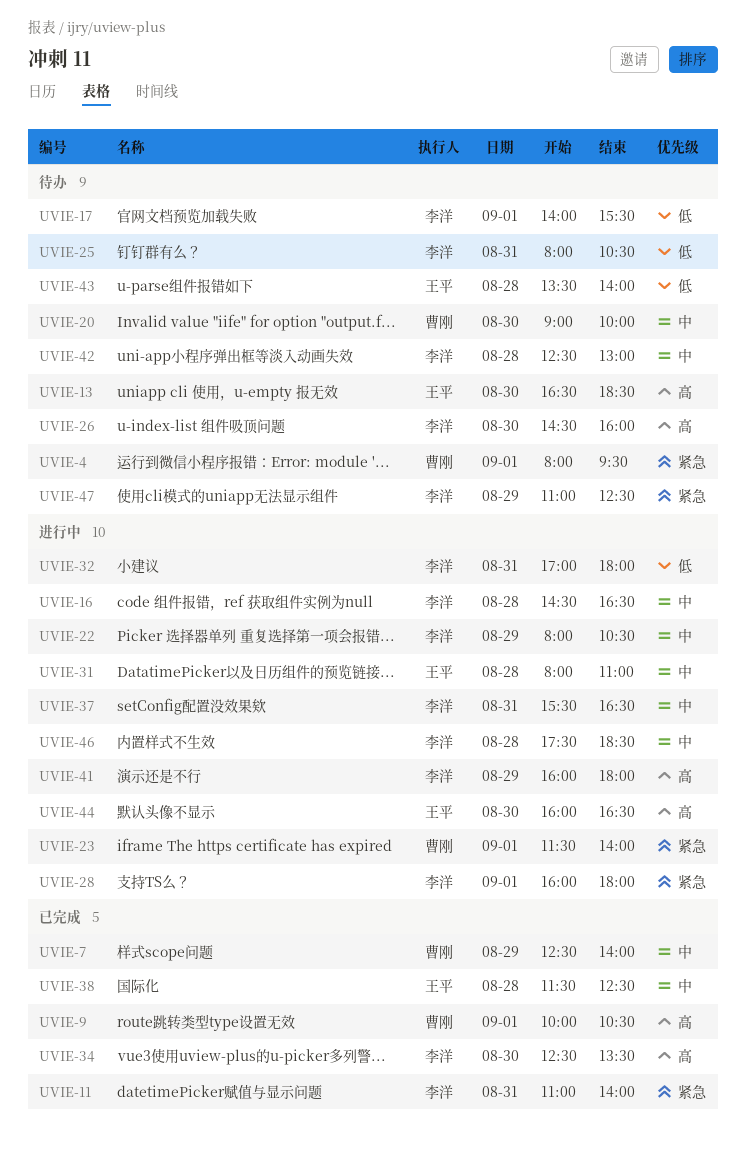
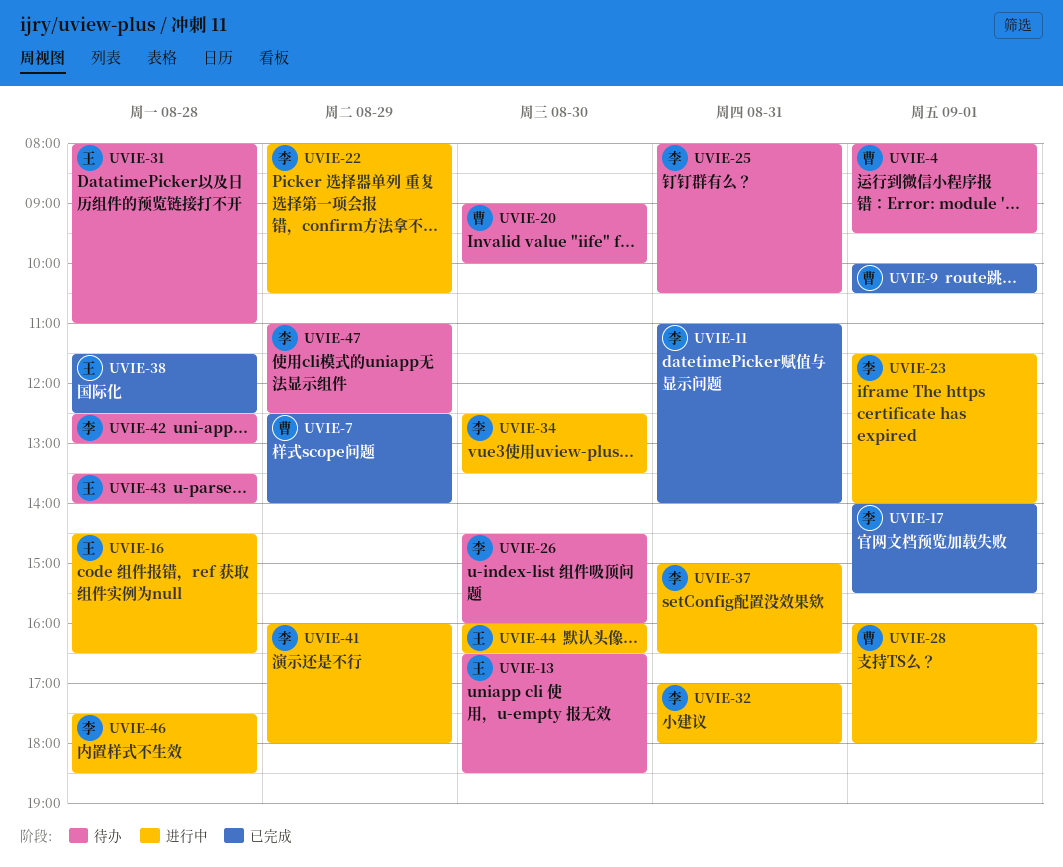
UVIE-16, owner: 李洋 -> 王平
UVIE-17, status: 待办 -> 已完成
UVIE-23, owner: 曹刚 -> 李洋
UVIE-28, owner: 李洋 -> 曹刚
UVIE-31, status: 进行中 -> 待办
UVIE-34, status: 已完成 -> 进行中
UVIE-37, begins: 15:30 -> 15:00

